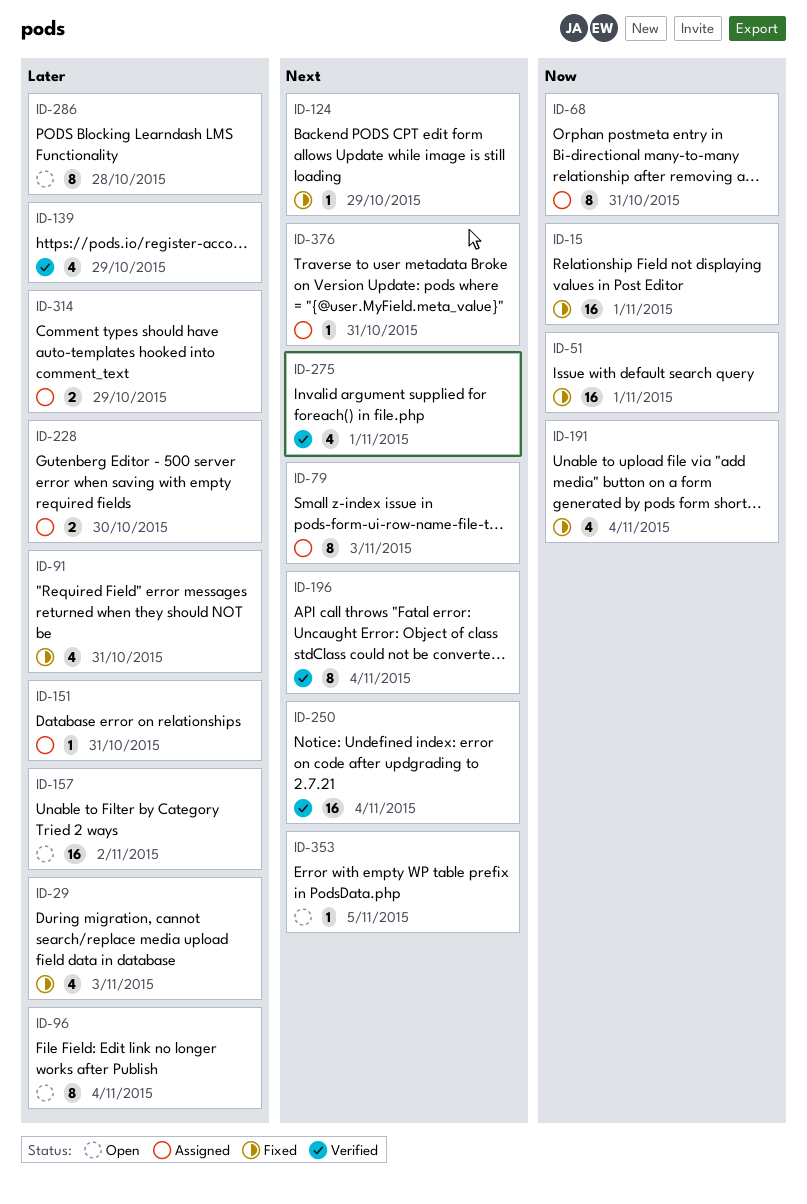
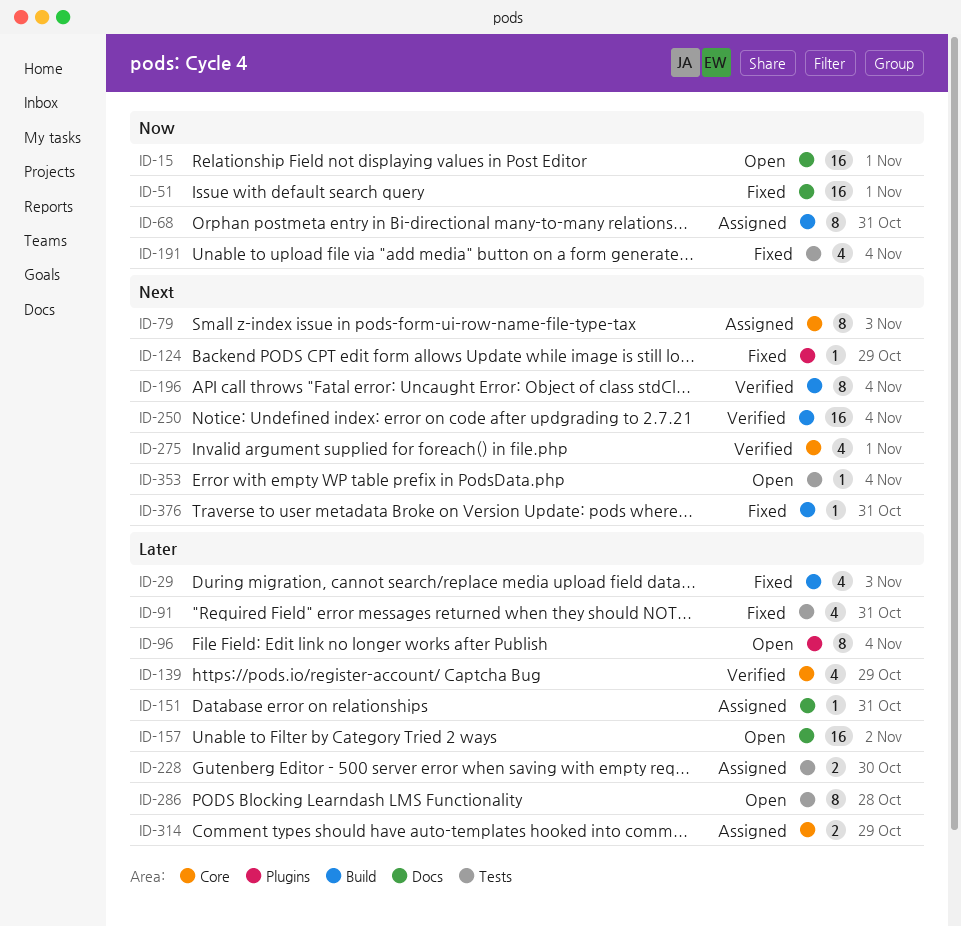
ID-15, status: Fixed -> Open
ID-353, due: Nov 5 -> Nov 4
ID-376, status: Assigned -> Fixed

